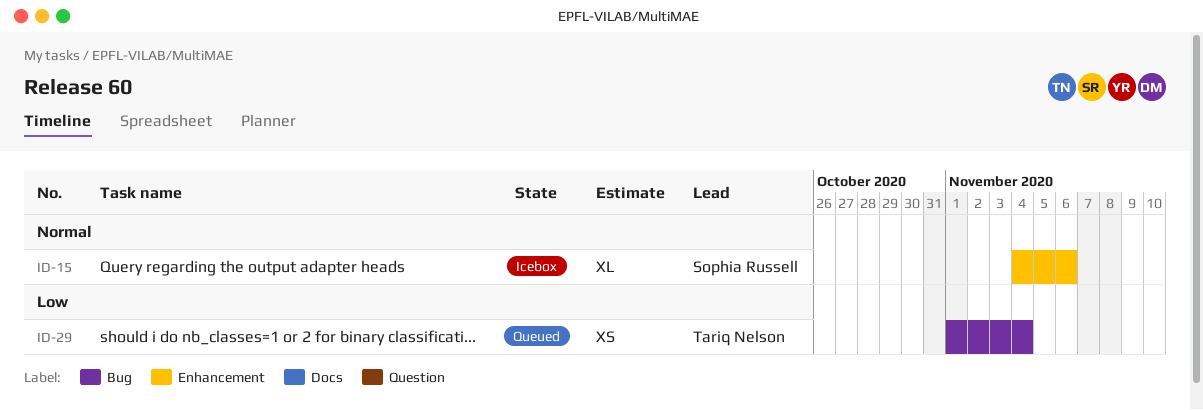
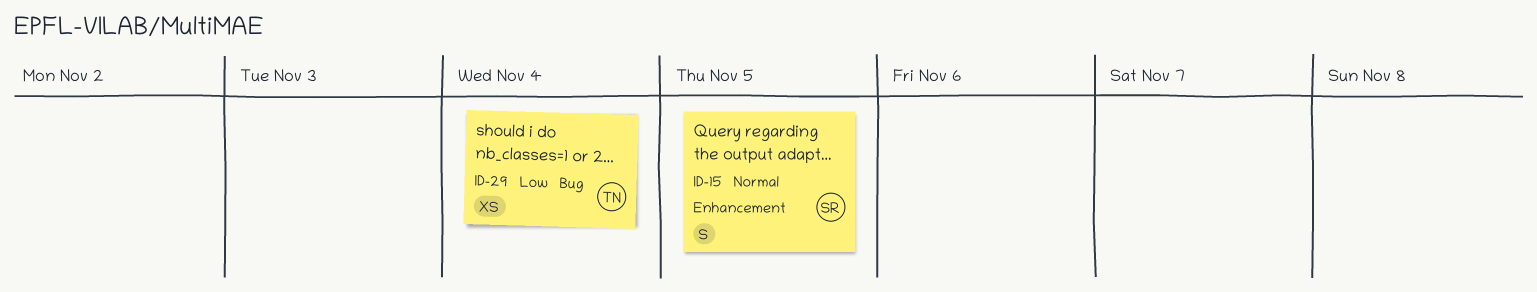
ID-15, estimate: XL -> S
ID-15, due: Nov 6 -> Nov 5

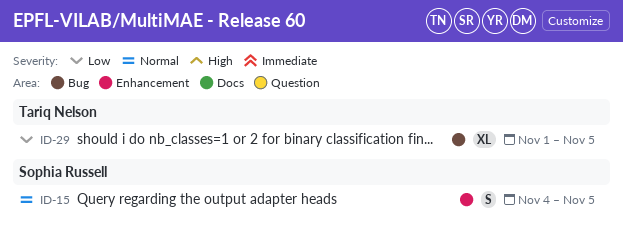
ID-29, estimate: XS -> XL
ID-29, due: Nov 4 -> Nov 5

